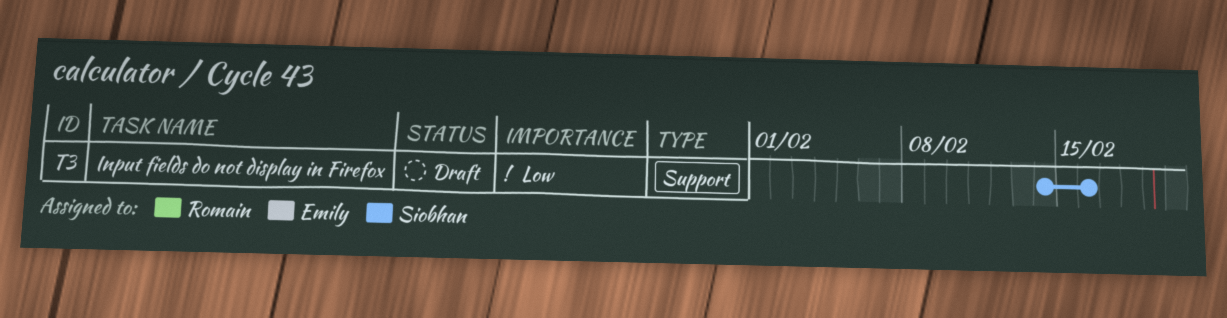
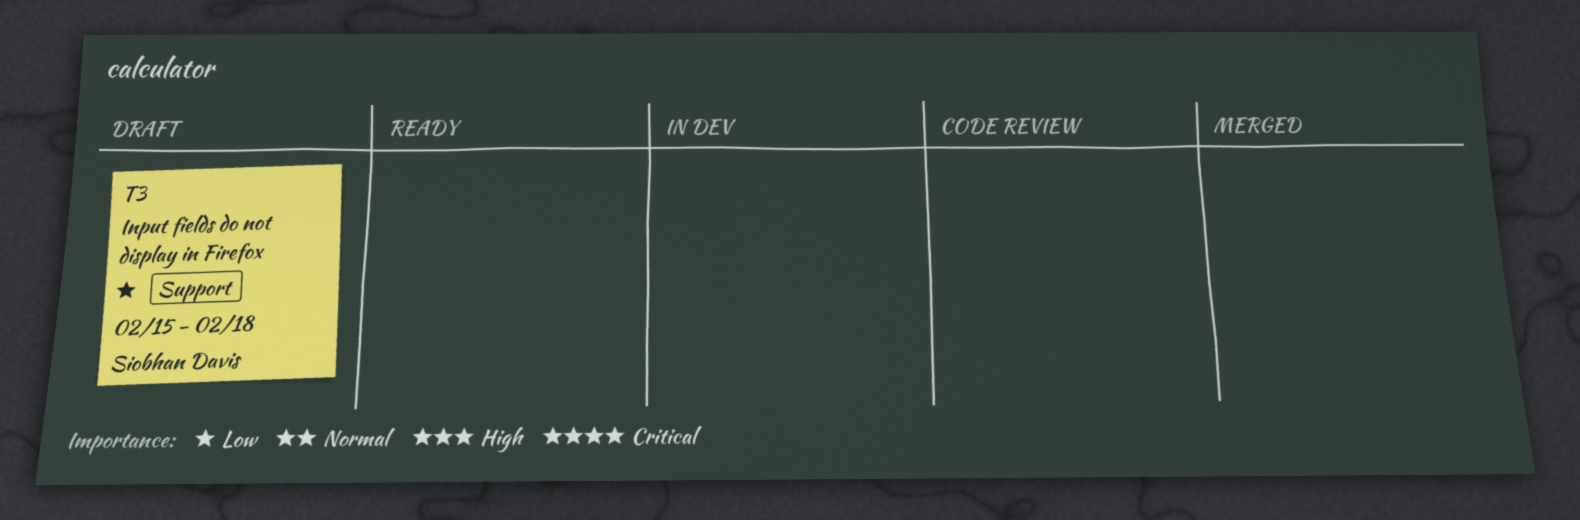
T3, start: Feb 14 -> Feb 15
T3, due: Feb 16 -> Feb 18

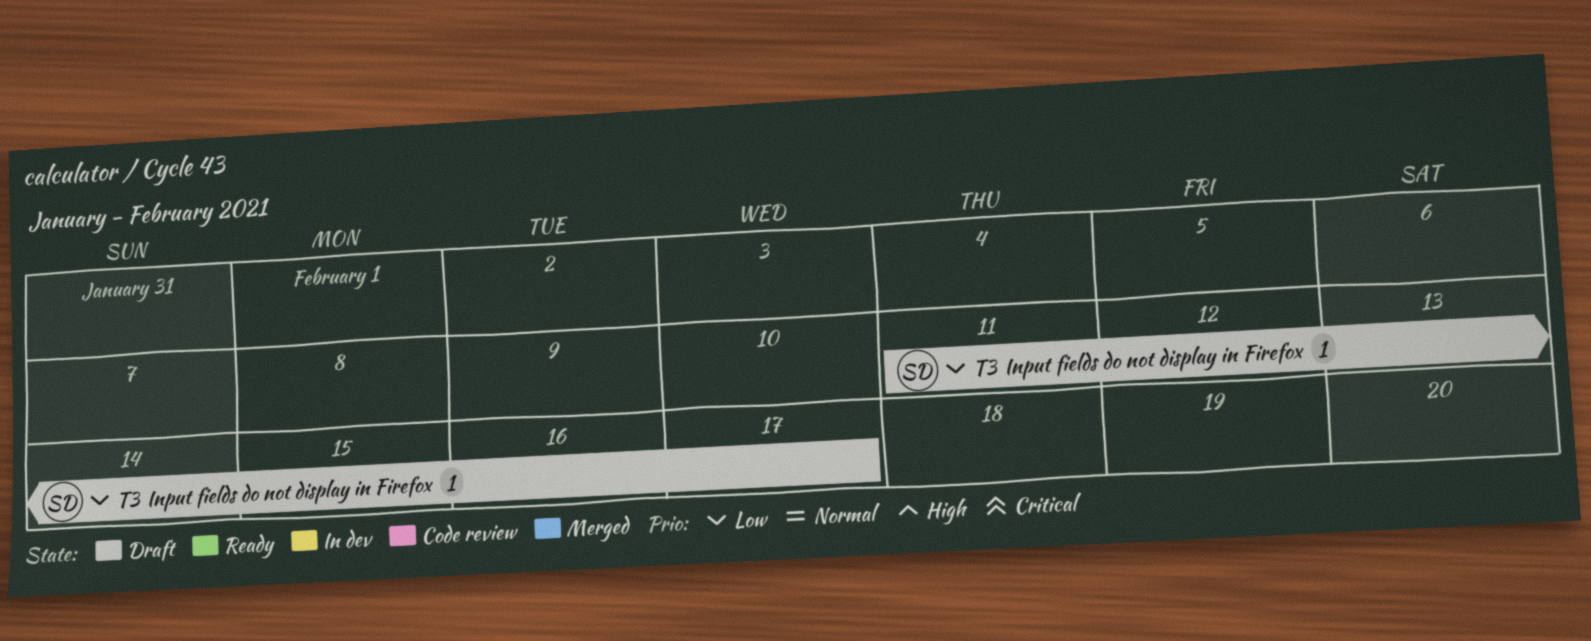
T3, start: Feb 15 -> Feb 11
T3, due: Feb 18 -> Feb 17

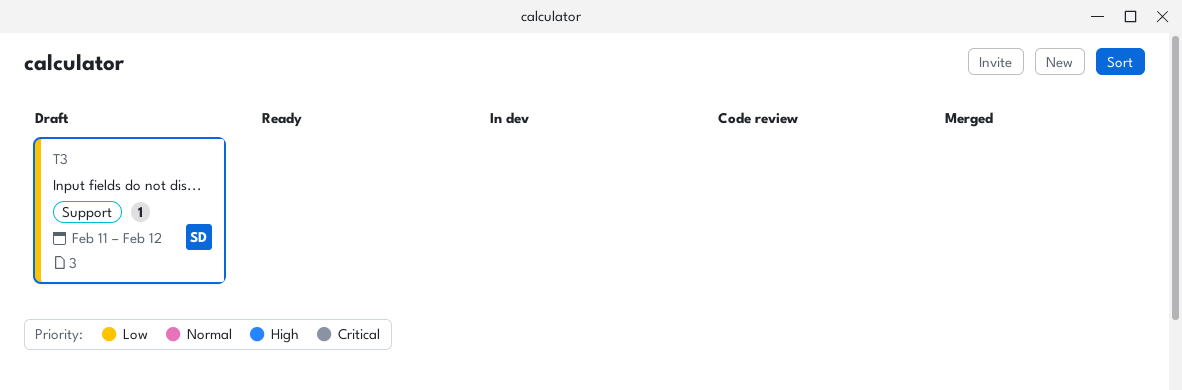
T3, due: Feb 17 -> Feb 12

